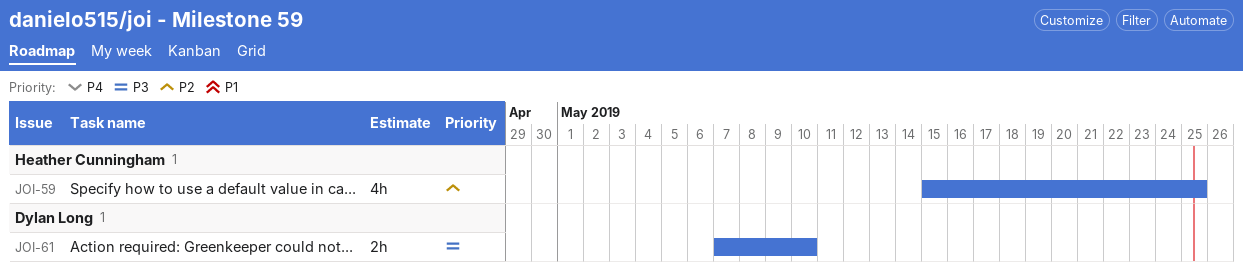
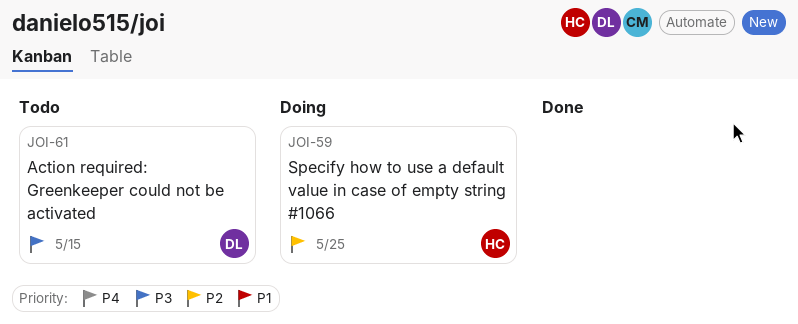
JOI-61, due: May 10 -> May 15

